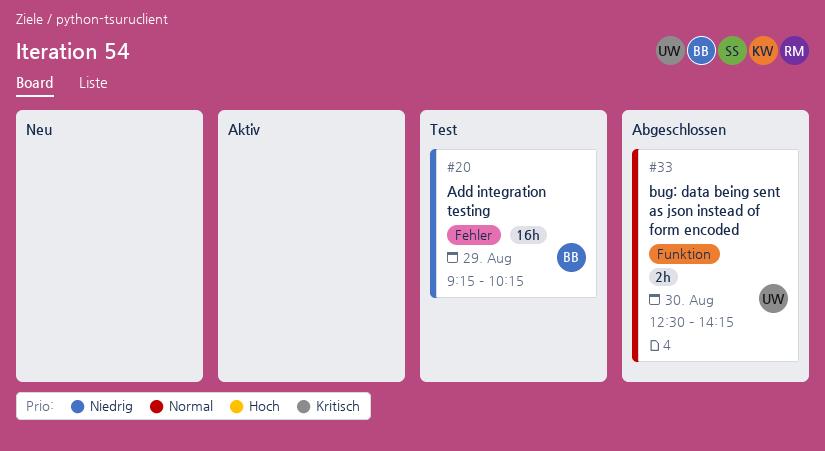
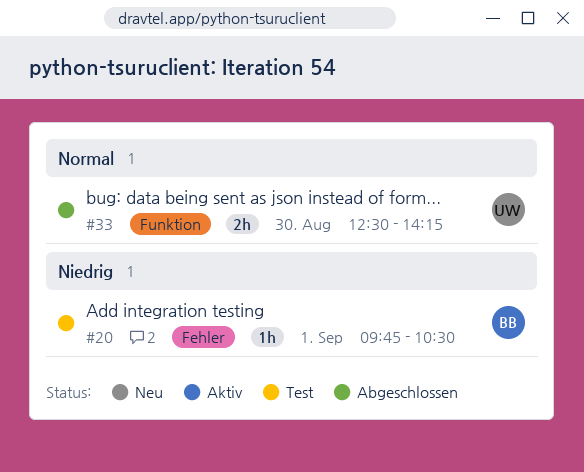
#20, estimate: 16h -> 1h
#20, day: Aug 29 -> Sep 1
#20, begins: 09:15 -> 09:45
#20, ends: 10:15 -> 10:30

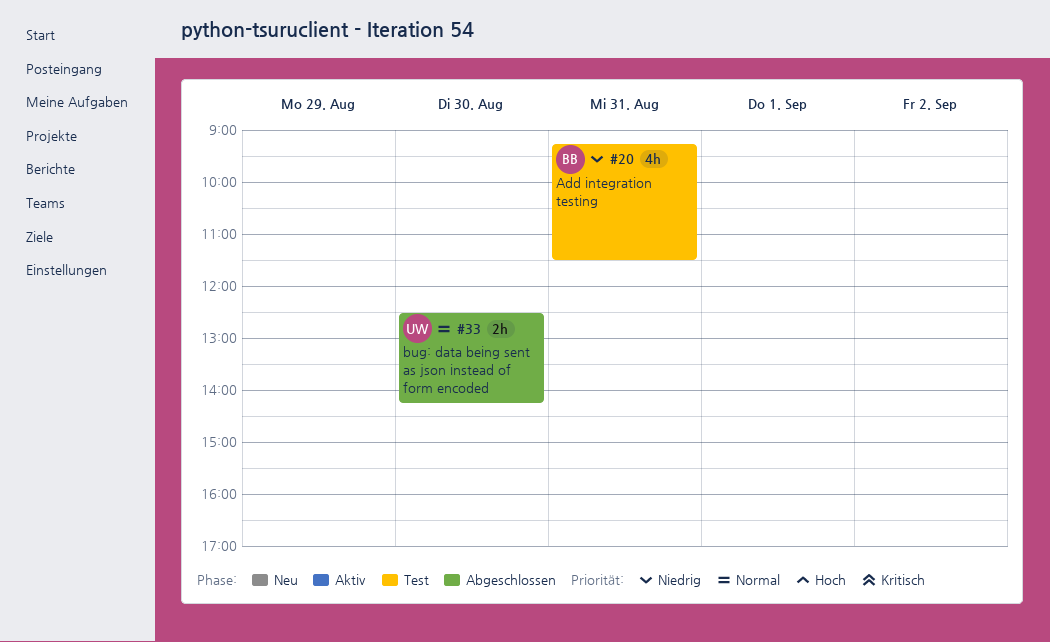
#20, estimate: 1h -> 4h
#20, day: Sep 1 -> Aug 31
#20, begins: 09:45 -> 09:15
#20, ends: 10:30 -> 11:30

